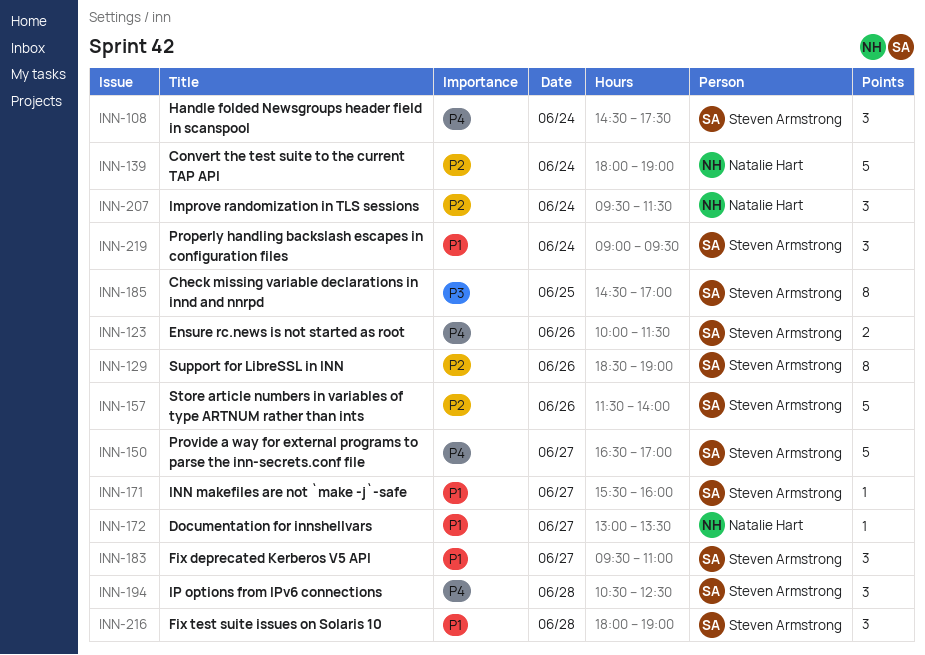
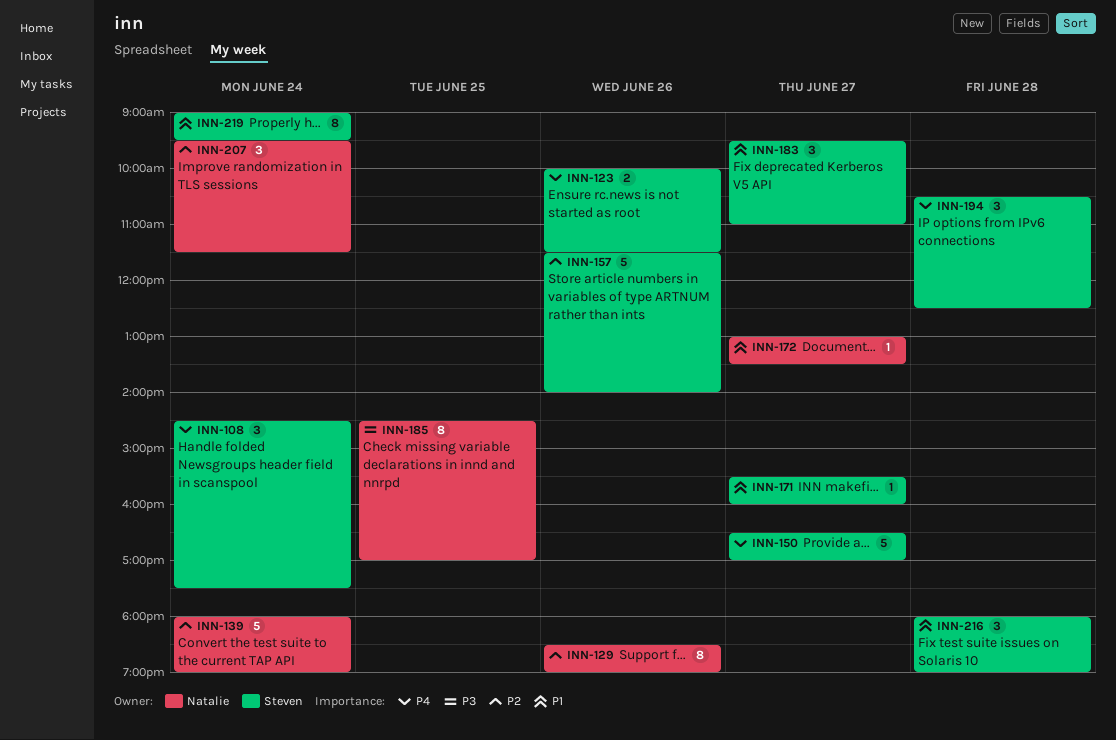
INN-129, owner: Steven Armstrong -> Natalie Hart
INN-185, owner: Steven Armstrong -> Natalie Hart
INN-219, estimate: 3 -> 8

